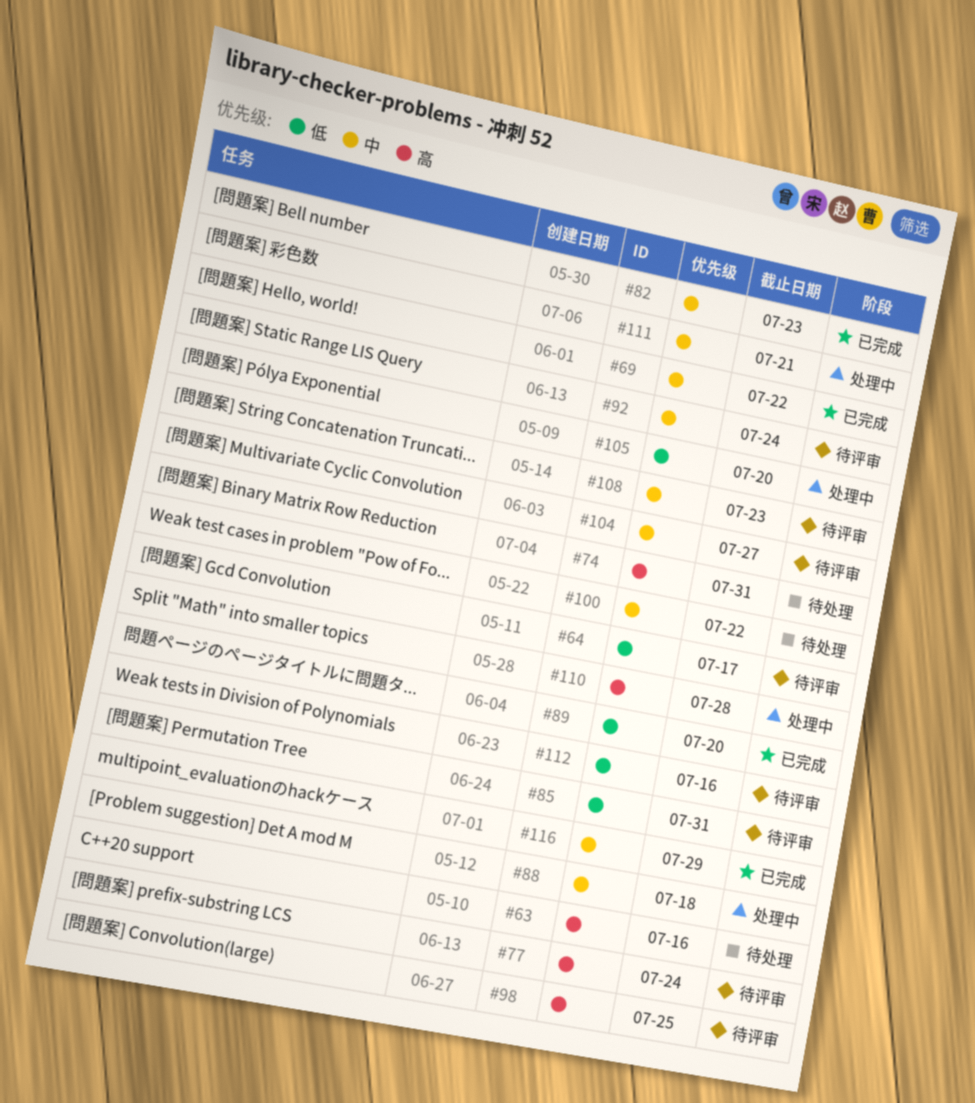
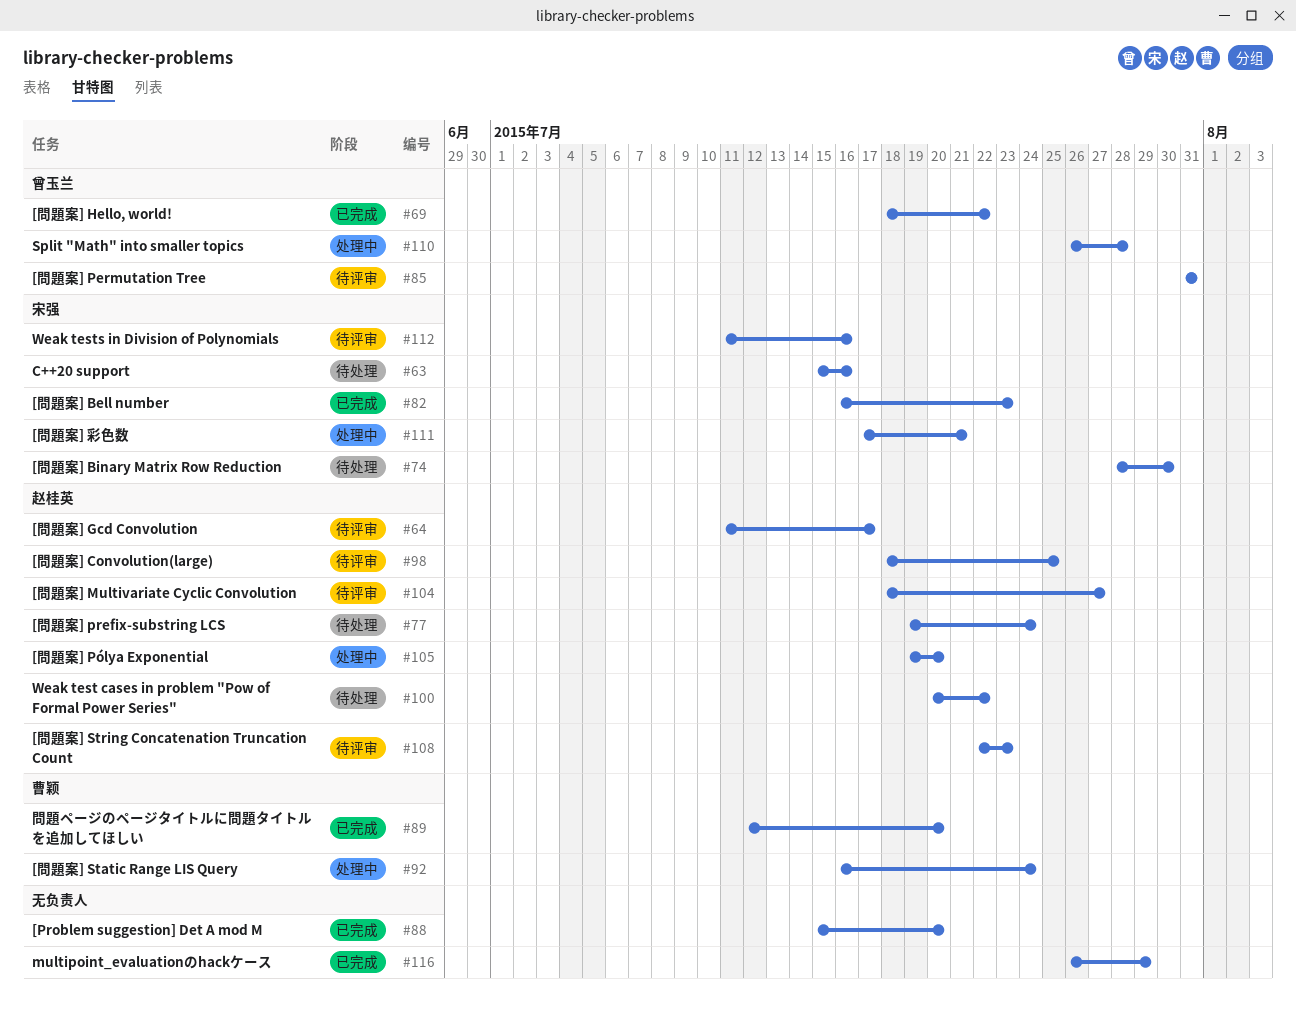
#74, due: Jul 31 -> Jul 30
#77, status: 待评审 -> 待处理
#88, status: 处理中 -> 已完成
#88, due: Jul 18 -> Jul 20
#92, status: 待评审 -> 处理中

